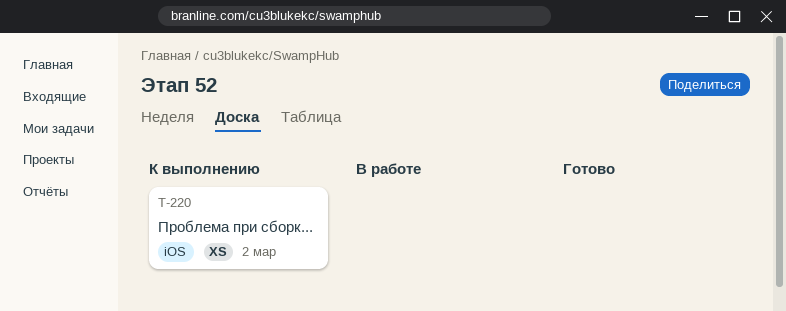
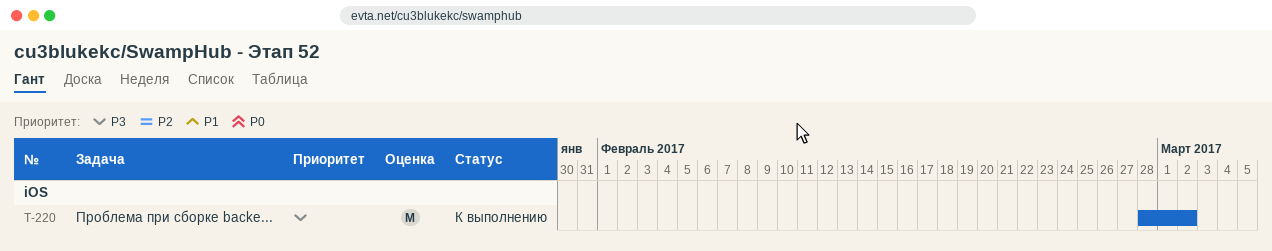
T-220, estimate: XS -> M

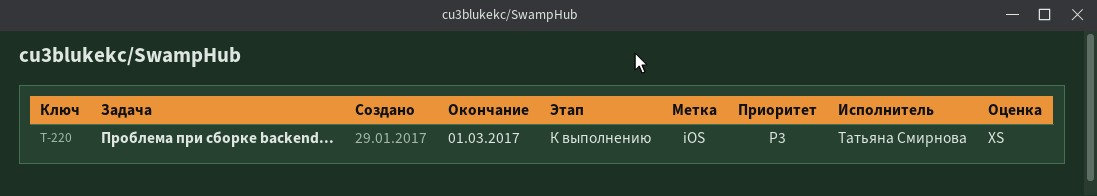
T-220, estimate: M -> XS
T-220, due: Mar 2 -> Mar 1

